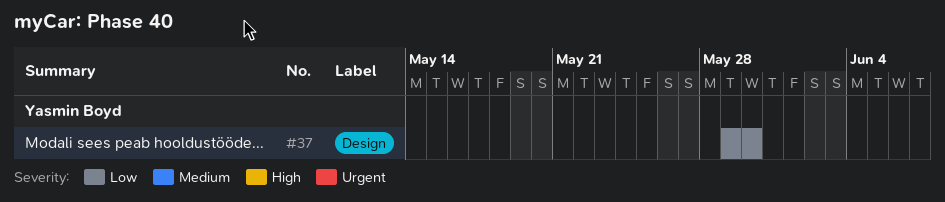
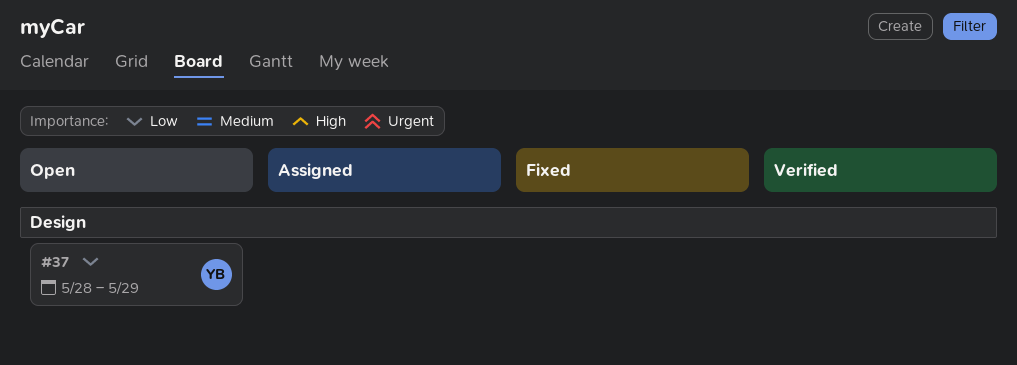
#37, start: May 29 -> May 28
#37, due: May 30 -> May 29

